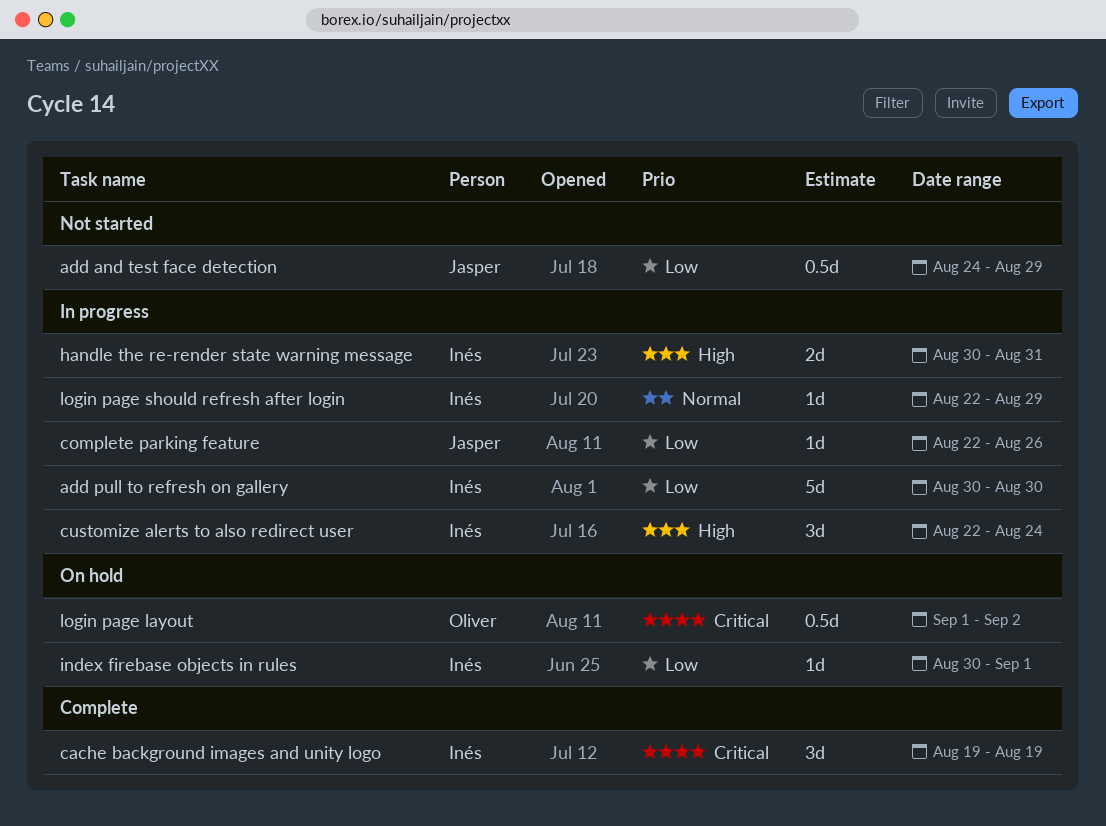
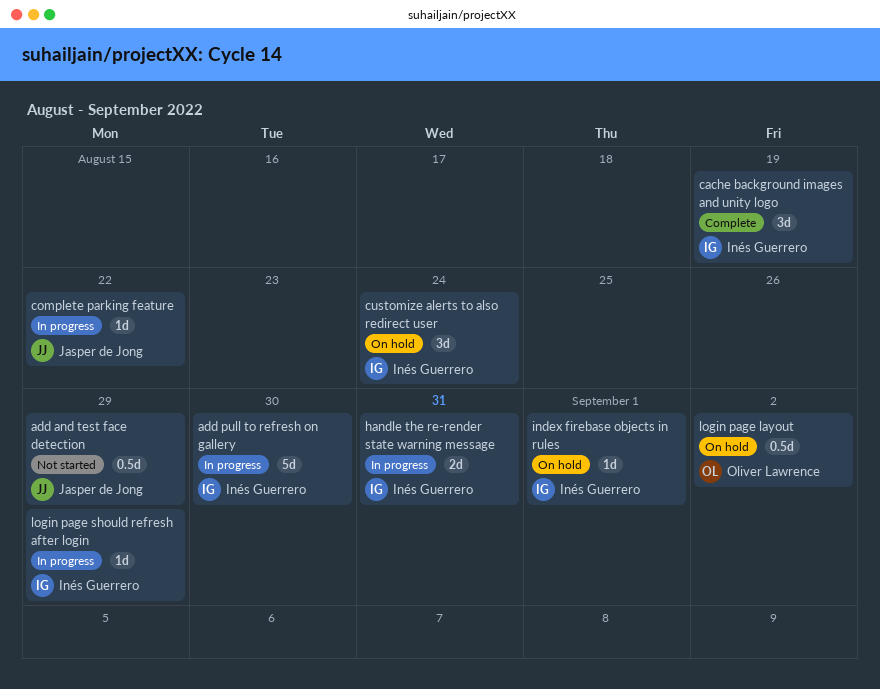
complete parking feature, due: Aug 26 -> Aug 22
customize alerts to also redirect user, status: In progress -> On hold

